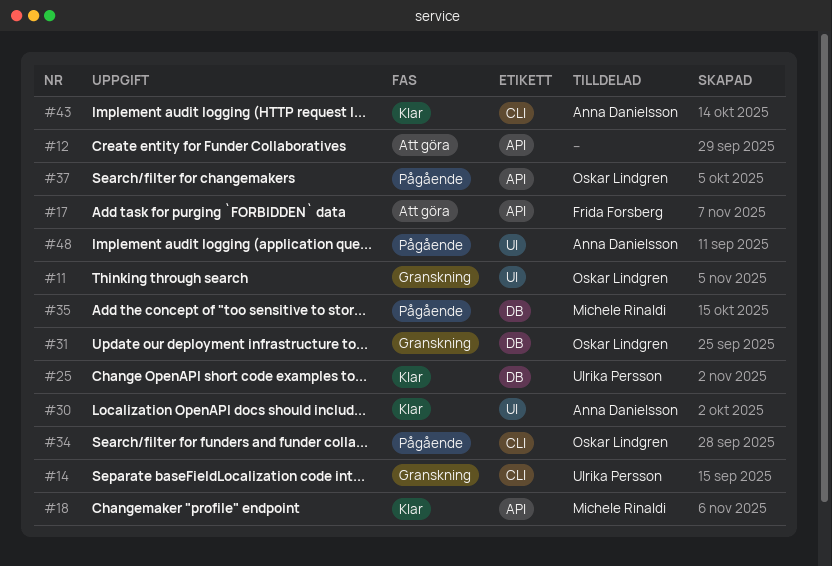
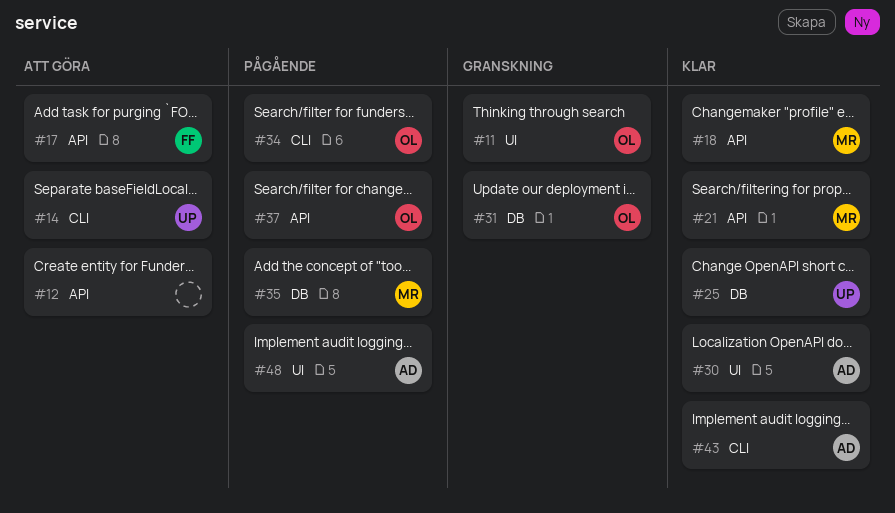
#14, status: Granskning -> Att göra
#21: none -> present

